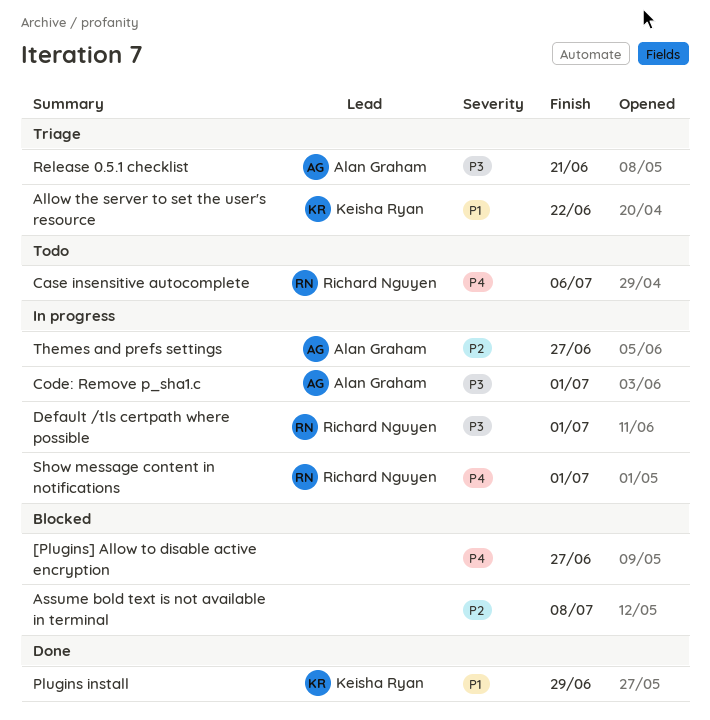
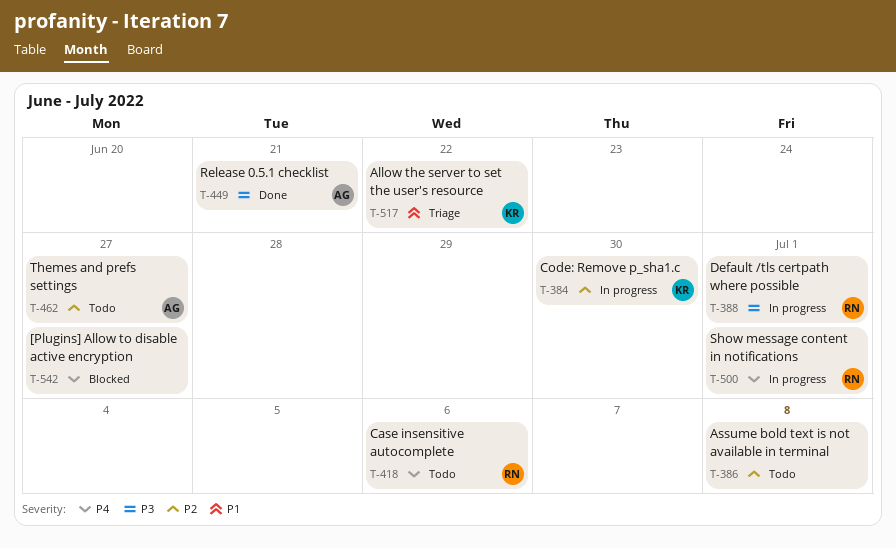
Assume bold text is not available in terminal, status: Blocked -> Todo
Code: Remove p_sha1.c, owner: Alan Graham -> Keisha Ryan
Code: Remove p_sha1.c, priority: P3 -> P2
Code: Remove p_sha1.c, due: Jul 1 -> Jun 30
Plugins install: present -> none
Release 0.5.1 checklist, status: Triage -> Done
Themes and prefs settings, status: In progress -> Todo

